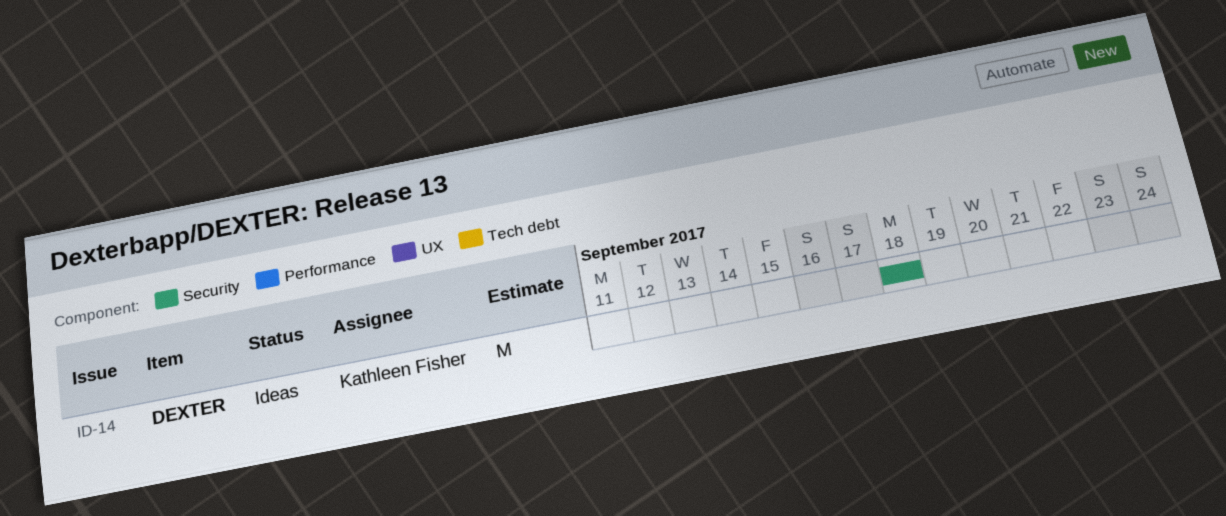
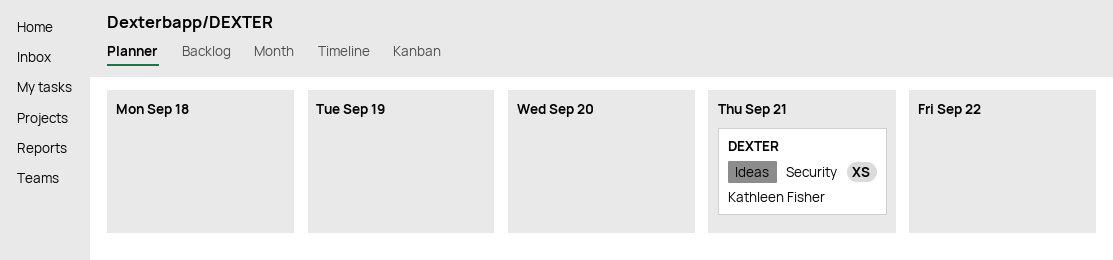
DEXTER, estimate: M -> XS
DEXTER, due: Sep 18 -> Sep 21

